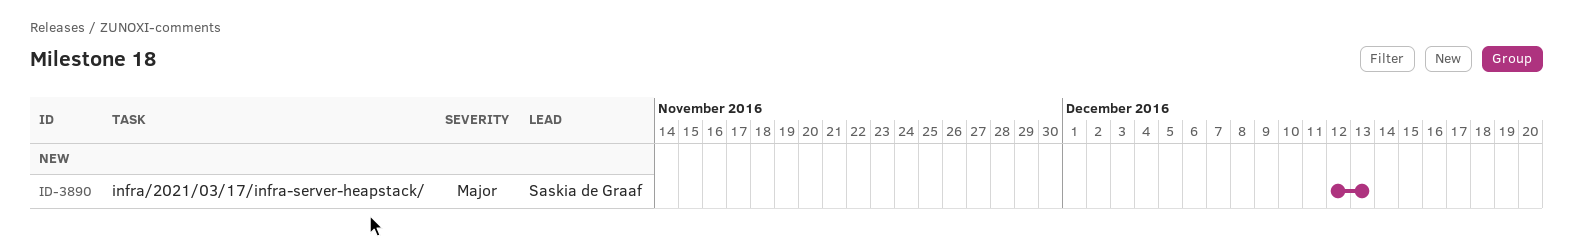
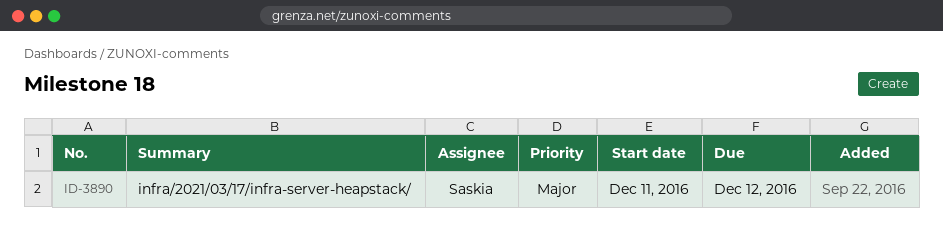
ID-3890, start: Dec 12 -> Dec 11
ID-3890, due: Dec 13 -> Dec 12

